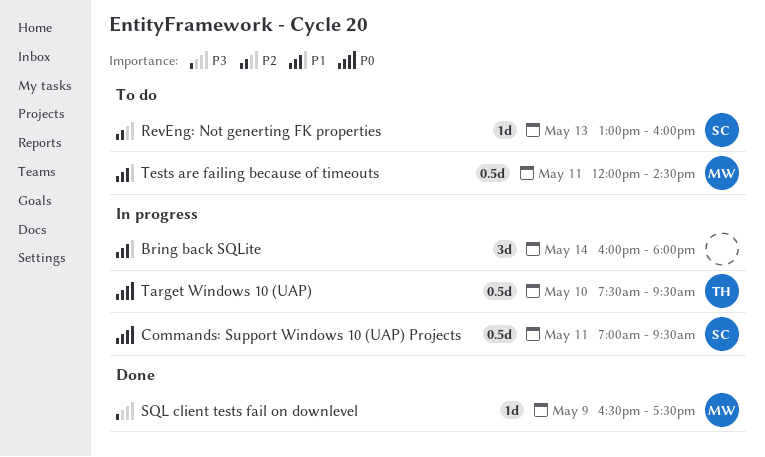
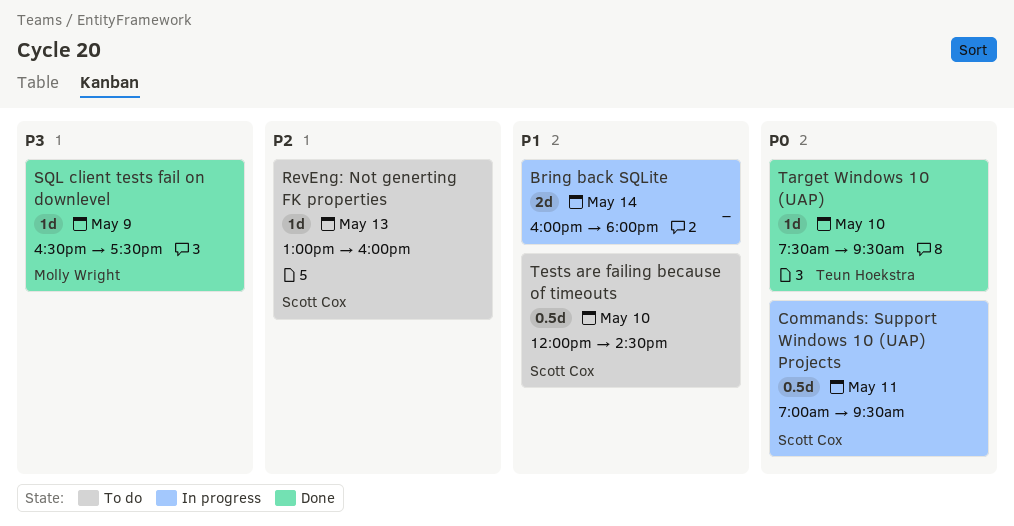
Bring back SQLite, estimate: 3d -> 2d
Target Windows 10 (UAP), status: In progress -> Done
Target Windows 10 (UAP), estimate: 0.5d -> 1d
Tests are failing because of timeouts, owner: Molly Wright -> Scott Cox
Tests are failing because of timeouts, day: May 11 -> May 10

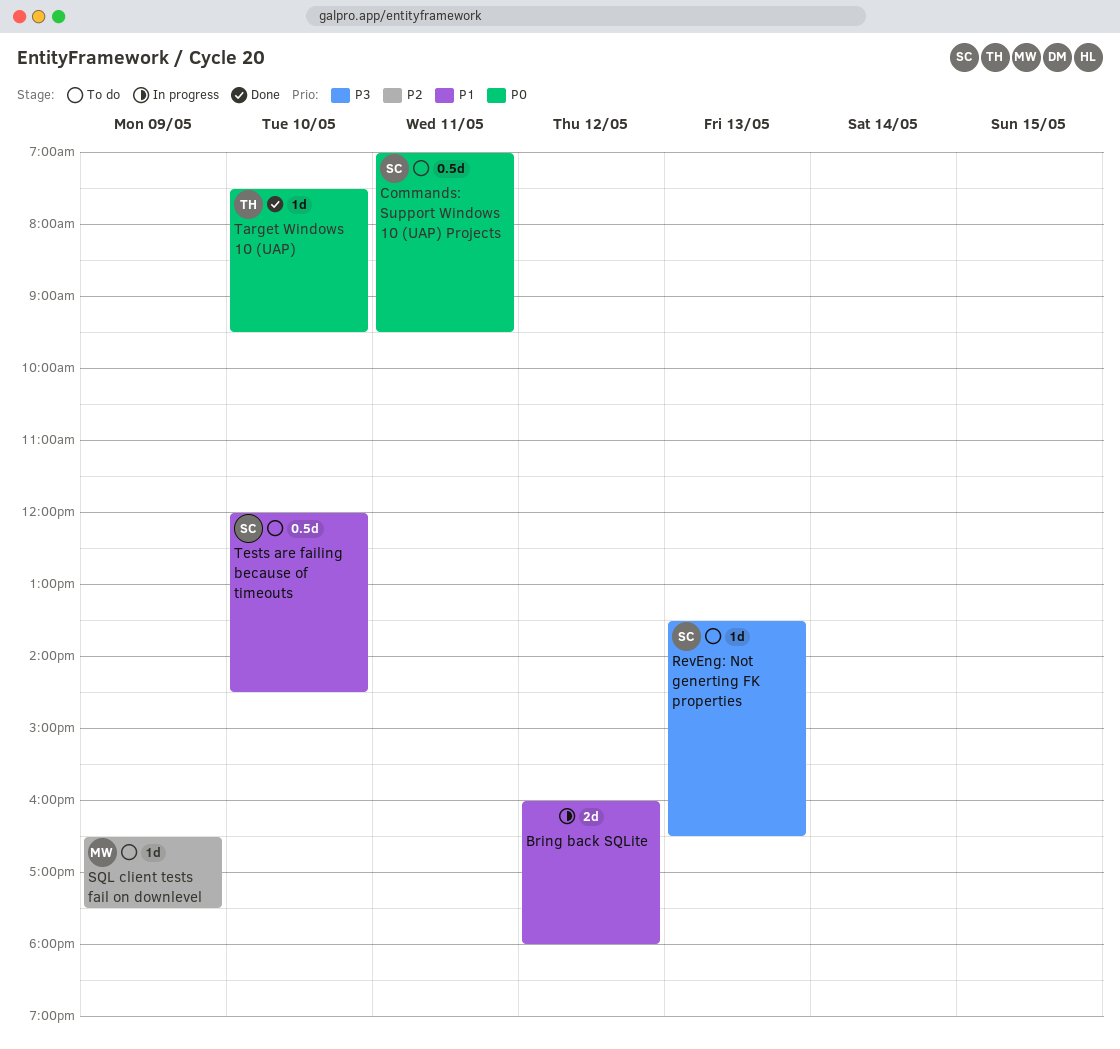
Bring back SQLite, day: May 14 -> May 12
Commands: Support Windows 10 (UAP) Projects, status: In progress -> To do
RevEng: Not generting FK properties, priority: P2 -> P3
RevEng: Not generting FK properties, begins: 13:00 -> 13:30
RevEng: Not generting FK properties, ends: 16:00 -> 16:30
SQL client tests fail on downlevel, status: Done -> To do
SQL client tests fail on downlevel, priority: P3 -> P2

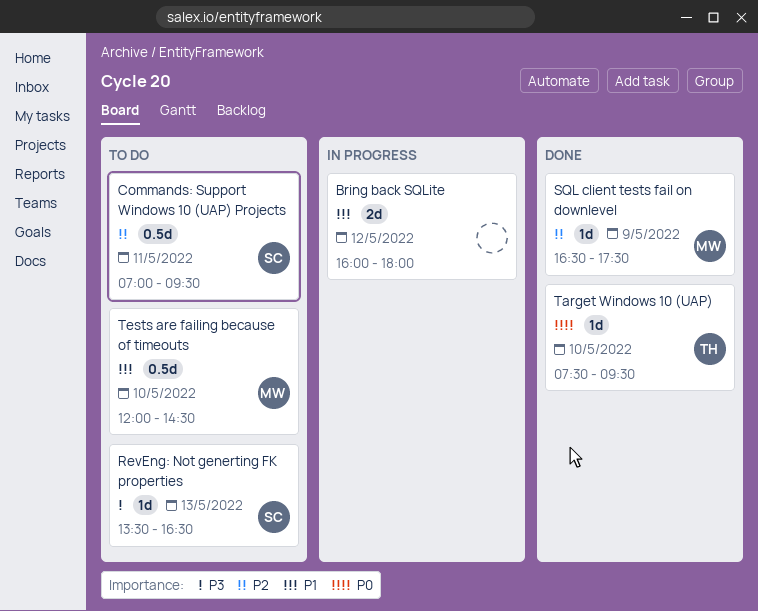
Commands: Support Windows 10 (UAP) Projects, priority: P0 -> P2
SQL client tests fail on downlevel, status: To do -> Done
Tests are failing because of timeouts, owner: SC -> MW

